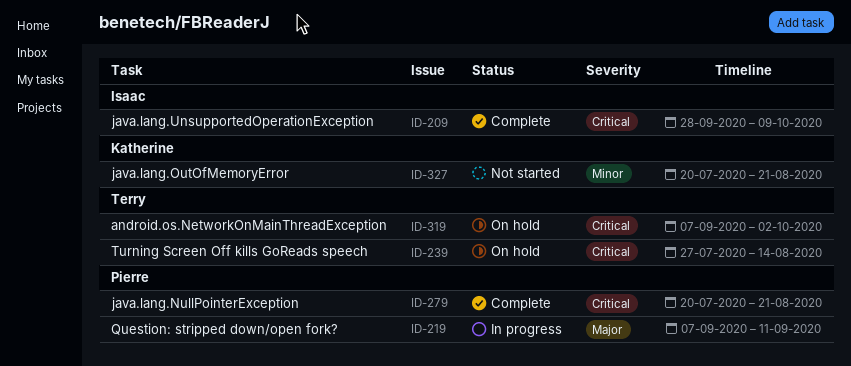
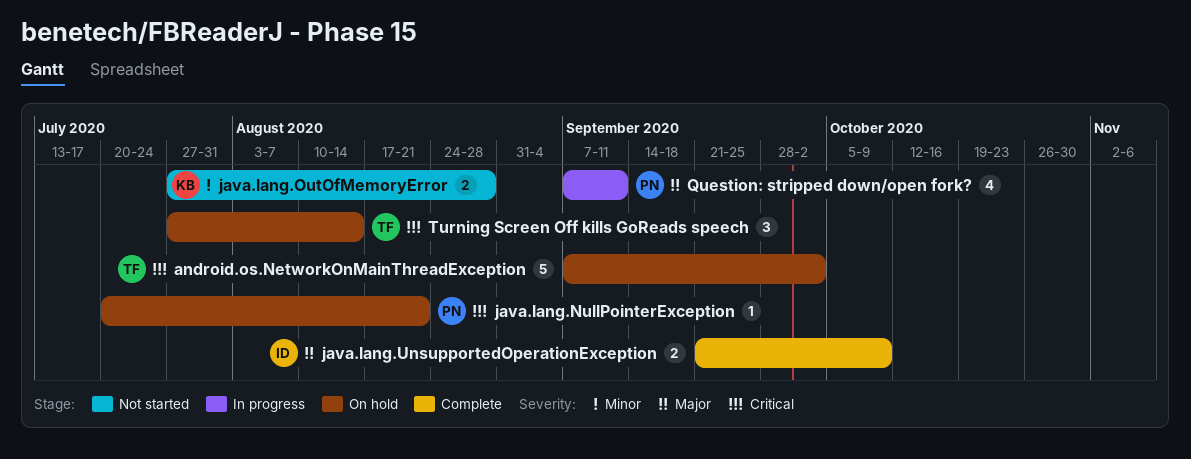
java.lang.NullPointerException, status: Complete -> On hold
java.lang.OutOfMemoryError, start: Jul 20 -> Jul 27
java.lang.OutOfMemoryError, due: Aug 21 -> Aug 28
java.lang.UnsupportedOperationException, priority: Critical -> Major
java.lang.UnsupportedOperationException, start: Sep 28 -> Sep 21

